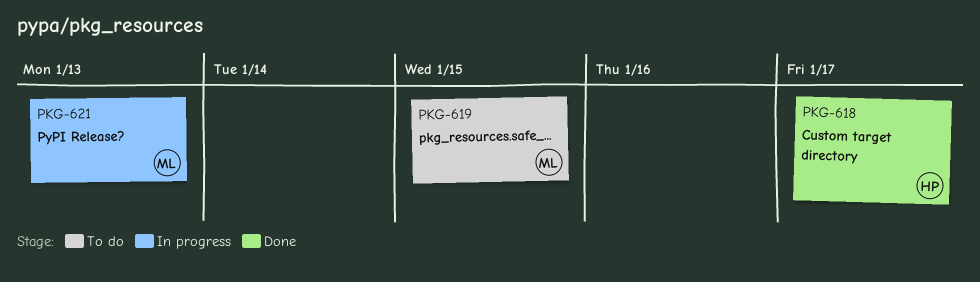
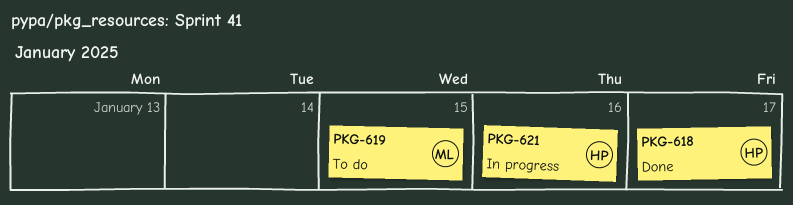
PKG-621, owner: ML -> HP
PKG-621, due: Jan 13 -> Jan 16

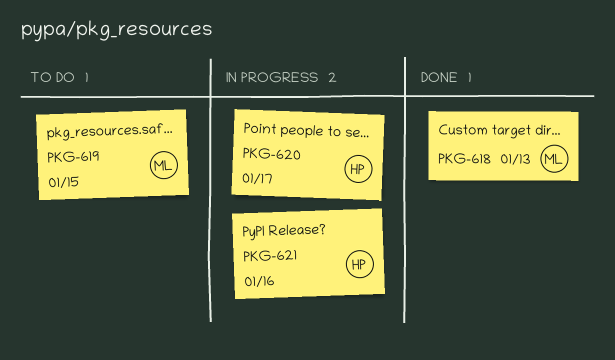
PKG-618, owner: HP -> ML
PKG-618, due: Jan 17 -> Jan 13
PKG-620: none -> present

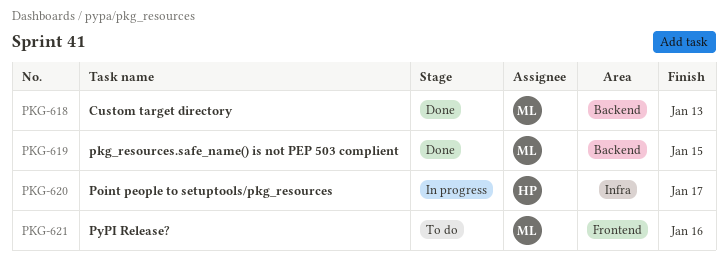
PKG-619, status: To do -> Done
PKG-621, status: In progress -> To do
PKG-621, owner: HP -> ML

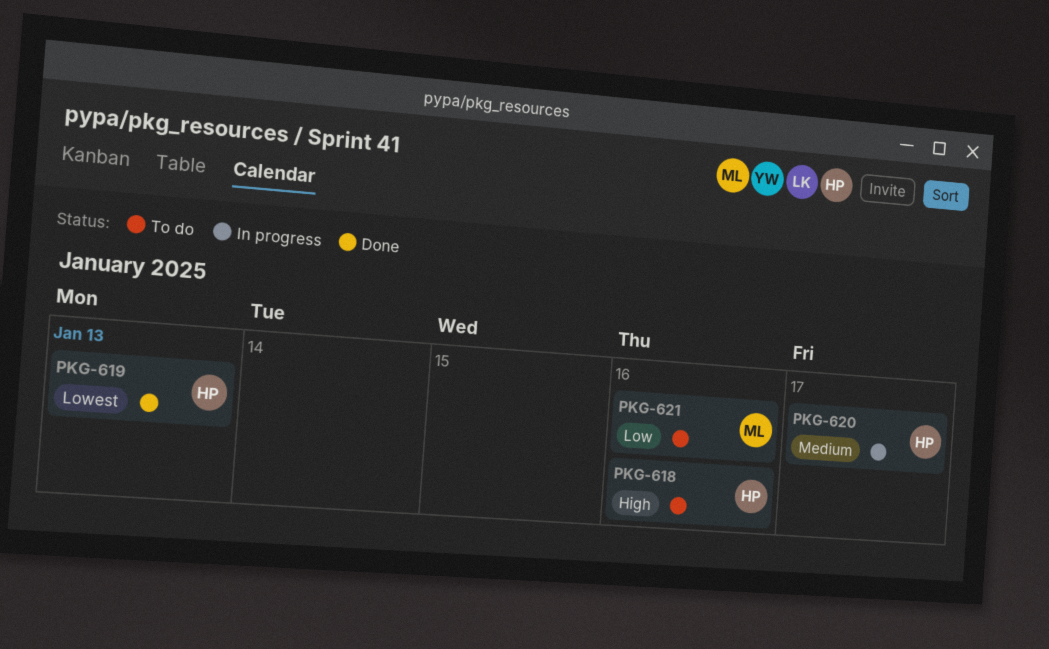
PKG-618, status: Done -> To do
PKG-618, owner: ML -> HP
PKG-618, due: Jan 13 -> Jan 16
PKG-619, owner: ML -> HP
PKG-619, due: Jan 15 -> Jan 13

